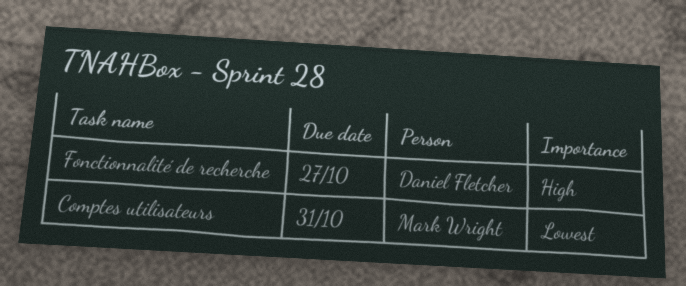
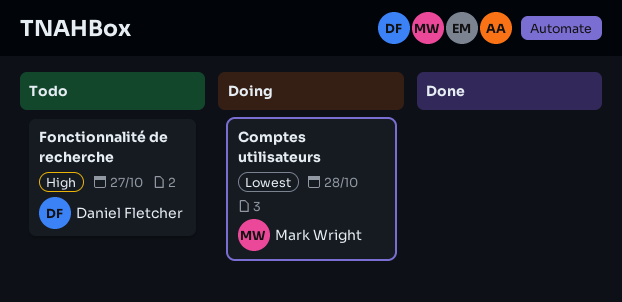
Comptes utilisateurs, due: Oct 31 -> Oct 28

